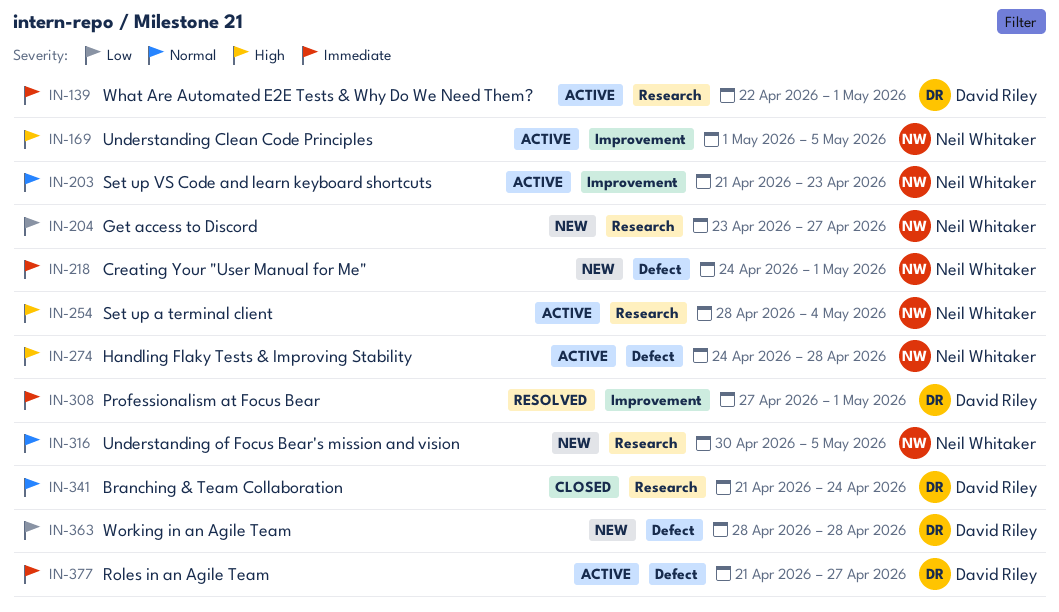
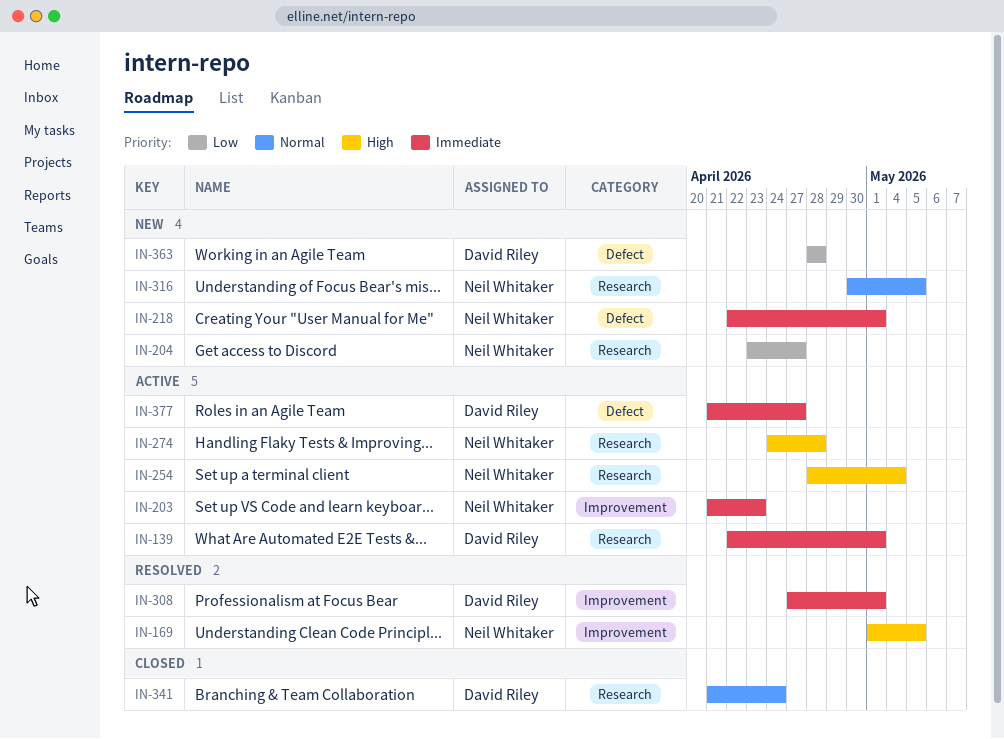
IN-169, status: Active -> Resolved
IN-203, priority: Normal -> Immediate
IN-218, start: Apr 24 -> Apr 22
IN-274, label: Defect -> Research

